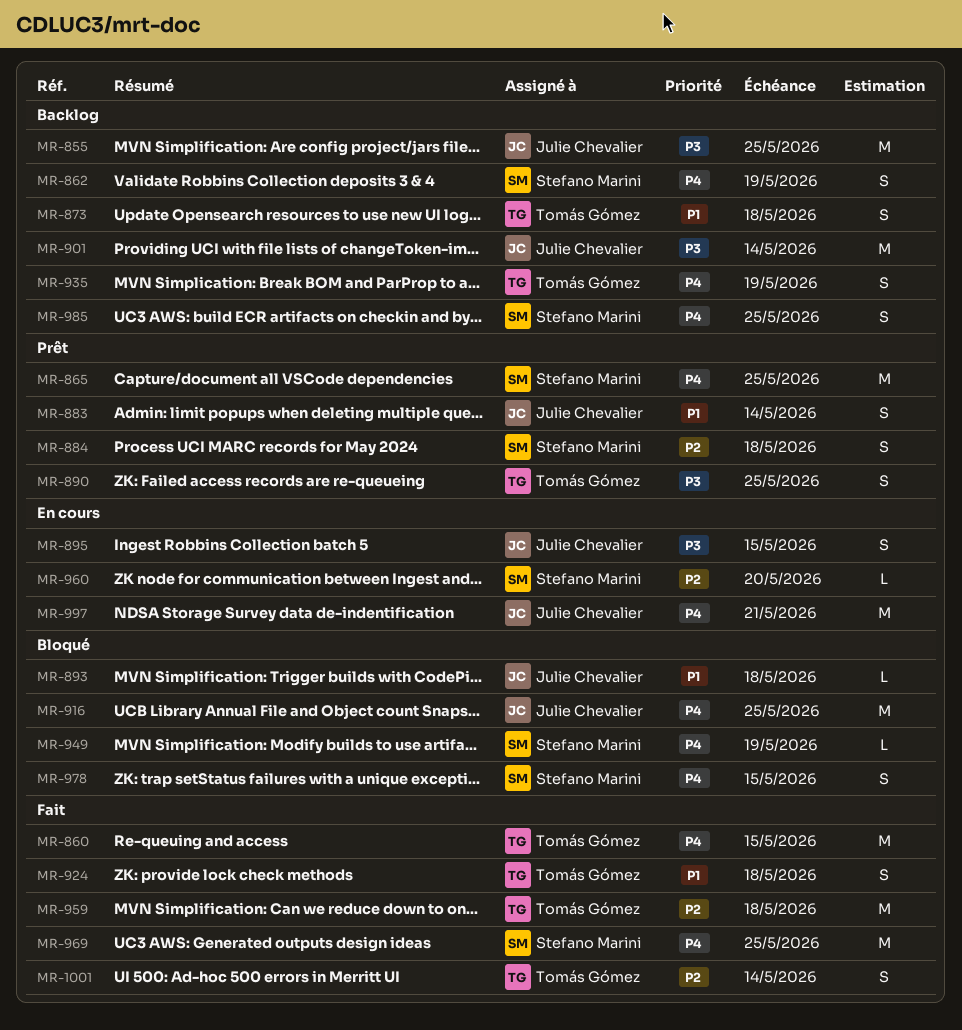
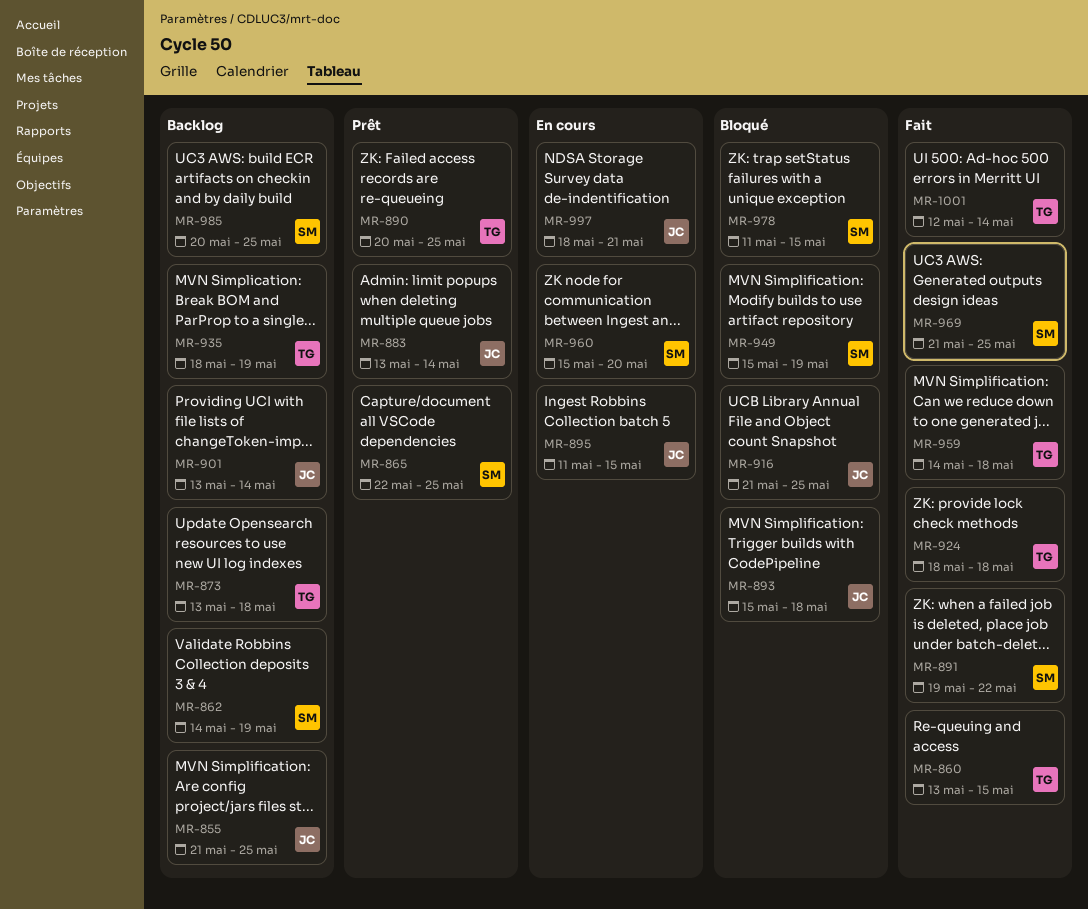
MR-884: present -> none
MR-891: none -> present

